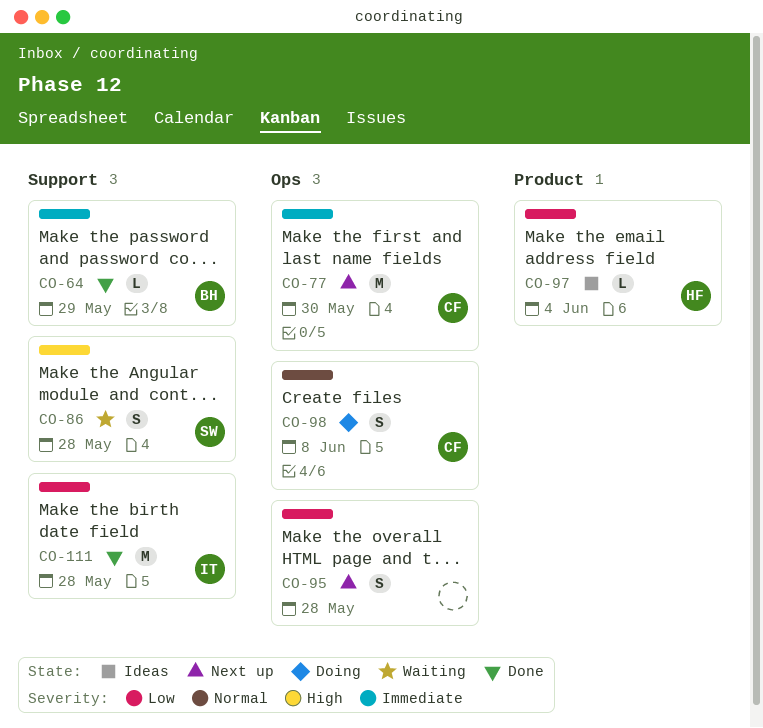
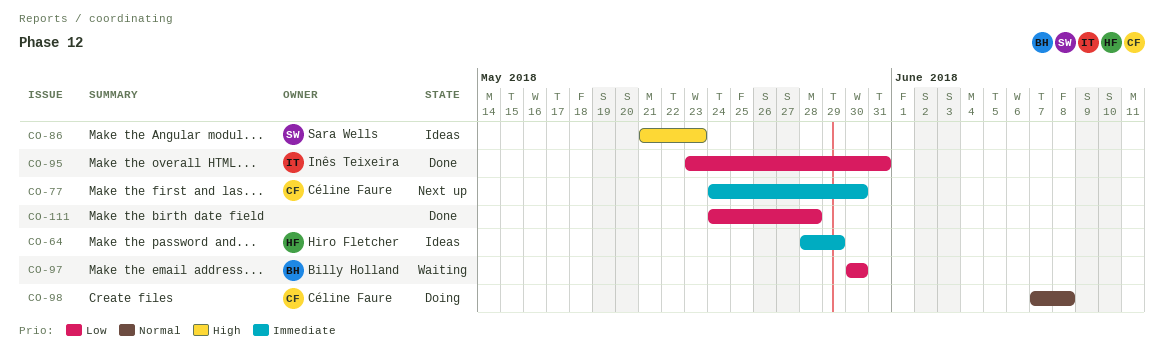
CO-64, status: Done -> Ideas
CO-64, owner: Billy Holland -> Hiro Fletcher
CO-86, status: Waiting -> Ideas
CO-86, due: May 28 -> May 23
CO-95, status: Next up -> Done
CO-95, owner: none -> Inês Teixeira
CO-95, due: May 28 -> May 31
CO-97, status: Ideas -> Waiting
CO-97, owner: Hiro Fletcher -> Billy Holland
CO-97, due: Jun 4 -> May 30
CO-111, owner: Inês Teixeira -> none

